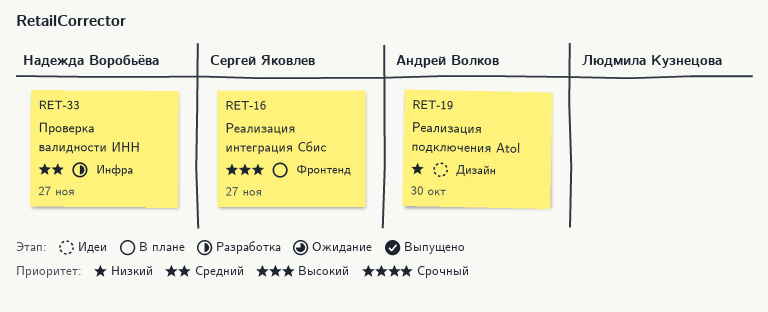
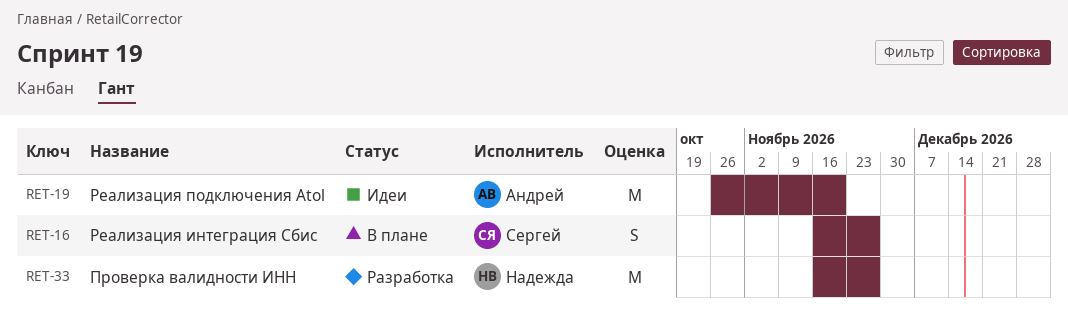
RET-19, due: Oct 30 -> Nov 20

